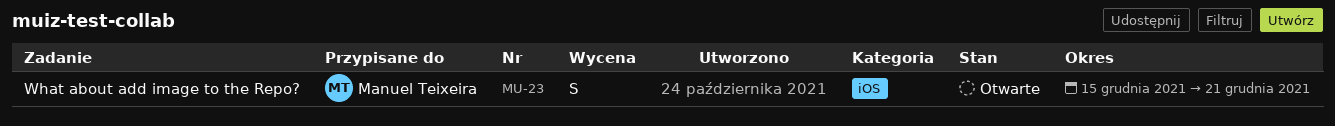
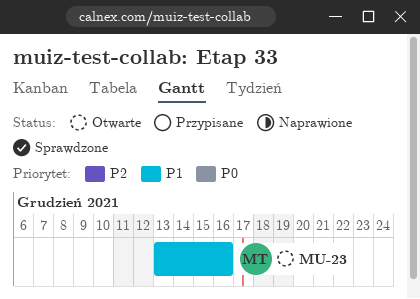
MU-23, start: Dec 15 -> Dec 13
MU-23, due: Dec 21 -> Dec 16

